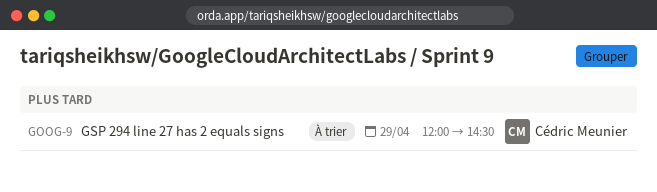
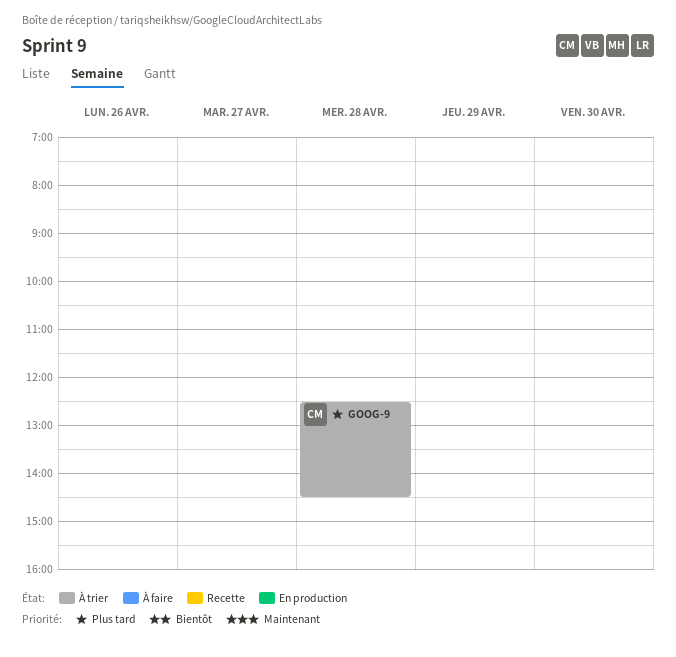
GOOG-9, day: Apr 29 -> Apr 28
GOOG-9, begins: 12:00 -> 12:30

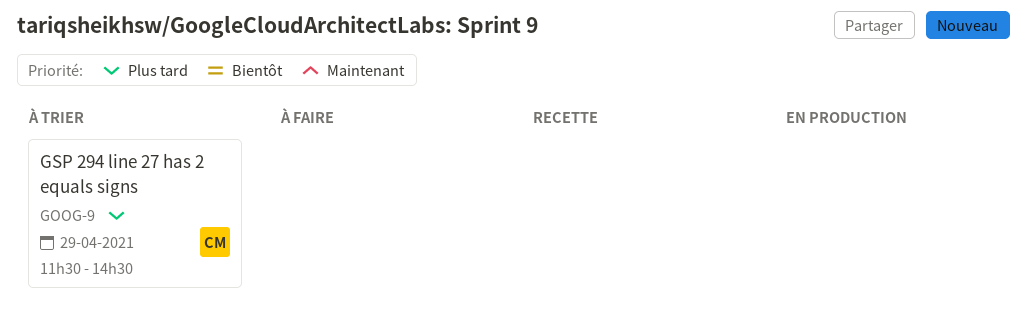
GOOG-9, day: Apr 28 -> Apr 29
GOOG-9, begins: 12:30 -> 11:30

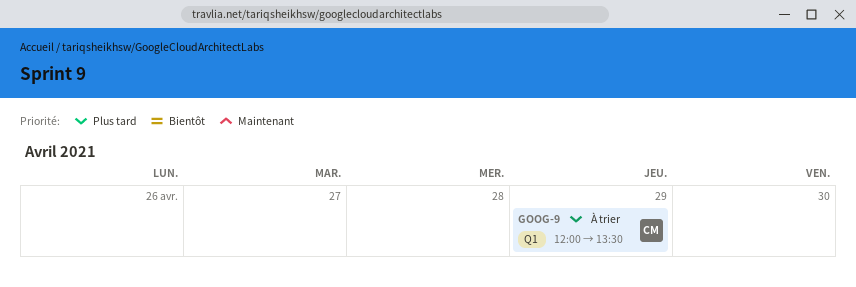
GOOG-9, begins: 11:30 -> 12:00
GOOG-9, ends: 14:30 -> 13:30

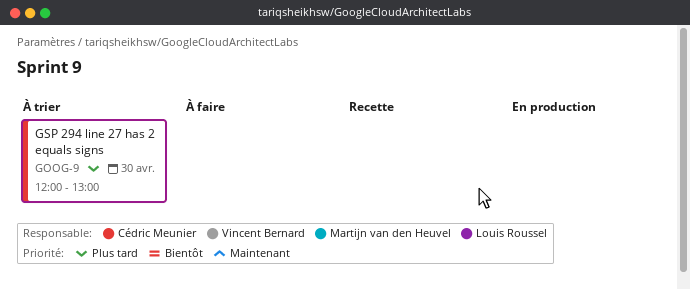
GOOG-9, day: Apr 29 -> Apr 30
GOOG-9, ends: 13:30 -> 13:00

